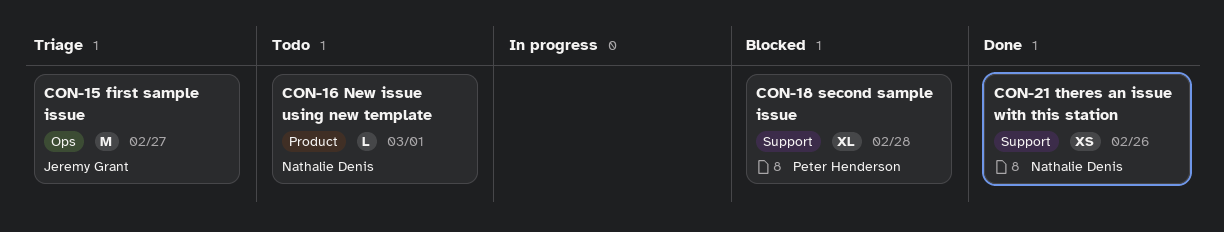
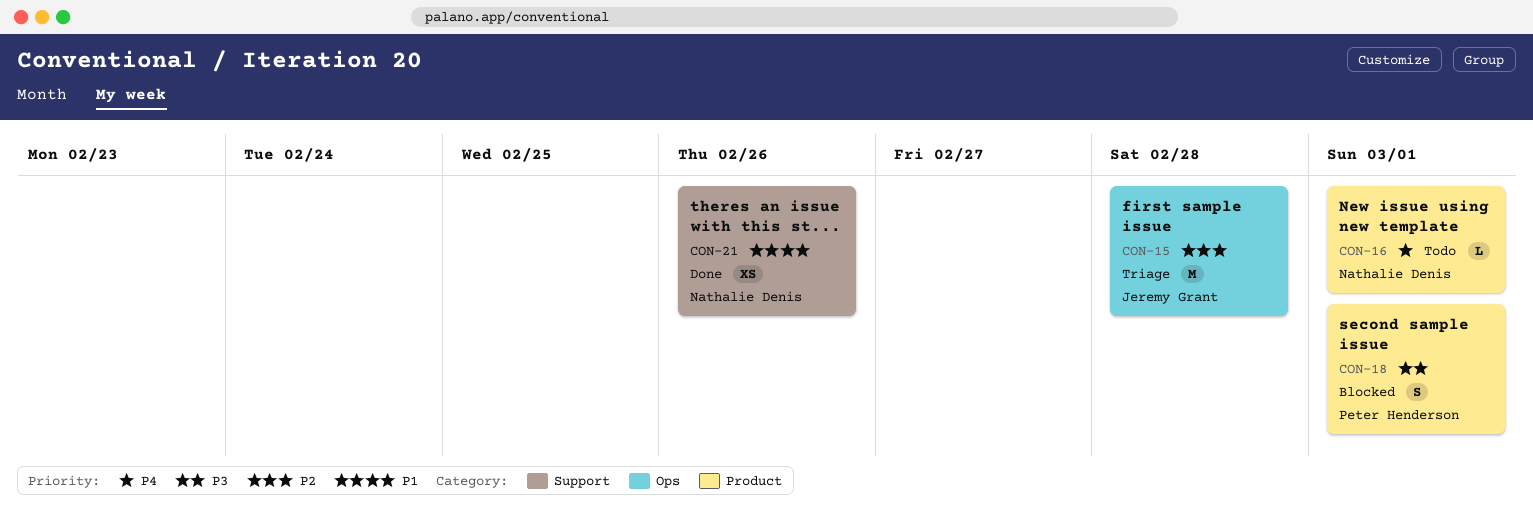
CON-15, due: Feb 27 -> Feb 28
CON-18, label: Support -> Product
CON-18, estimate: XL -> S
CON-18, due: Feb 28 -> Mar 1

